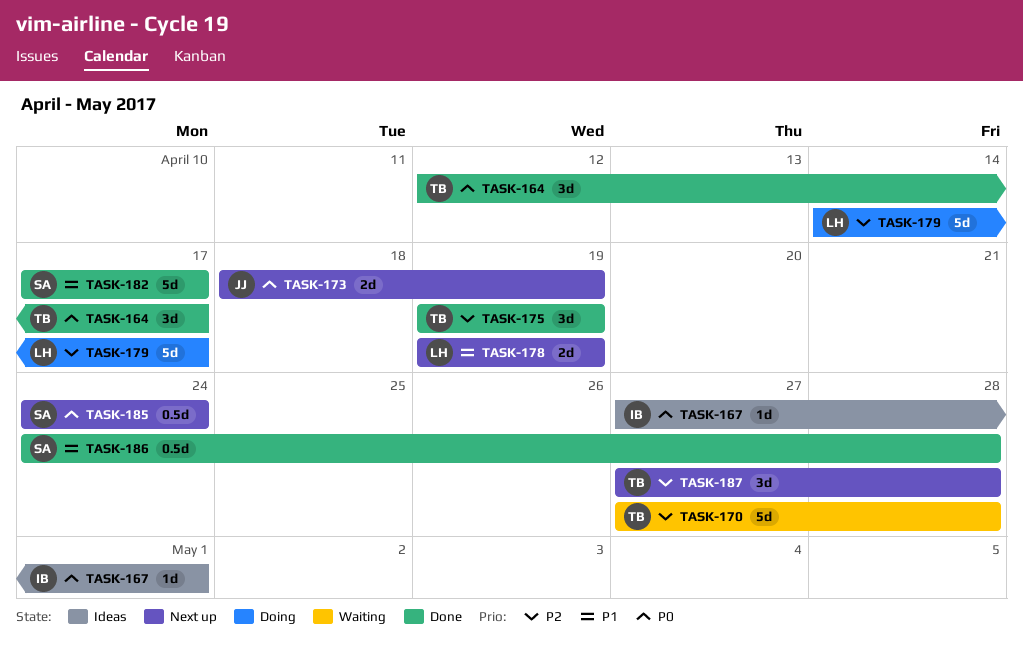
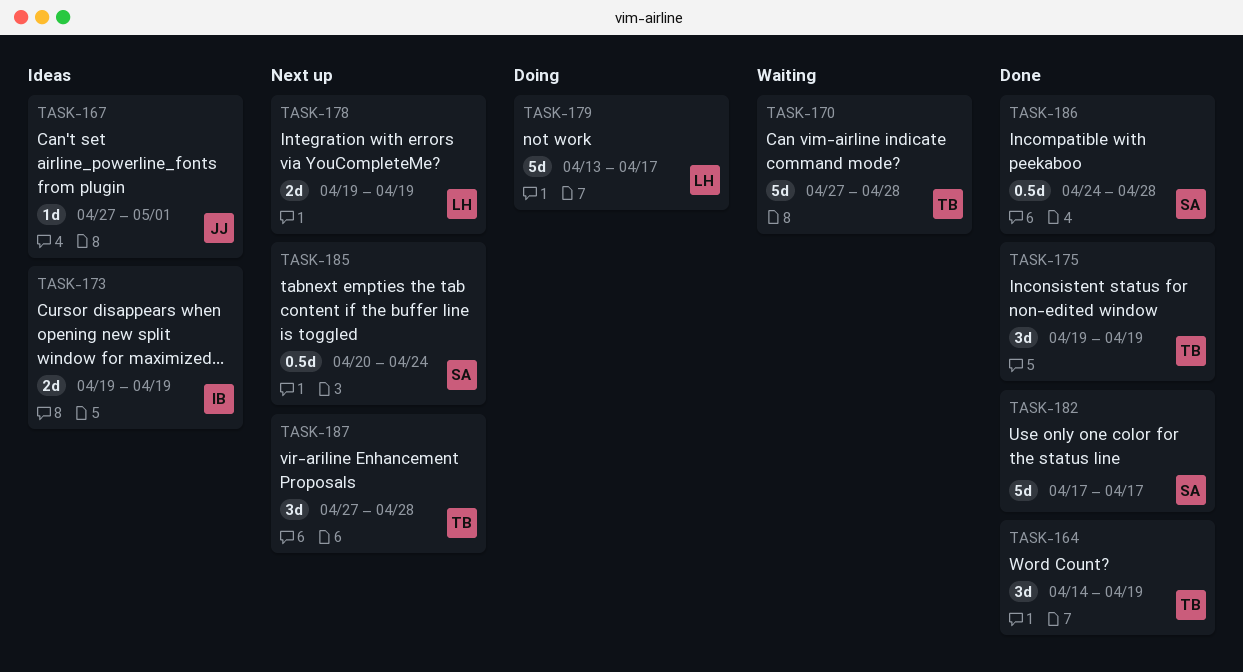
TASK-164, start: Apr 12 -> Apr 14
TASK-164, due: Apr 17 -> Apr 19
TASK-167, owner: IB -> JJ
TASK-173, status: Next up -> Ideas
TASK-173, owner: JJ -> IB
TASK-173, start: Apr 18 -> Apr 19
TASK-179, start: Apr 14 -> Apr 13
TASK-185, start: Apr 24 -> Apr 20

